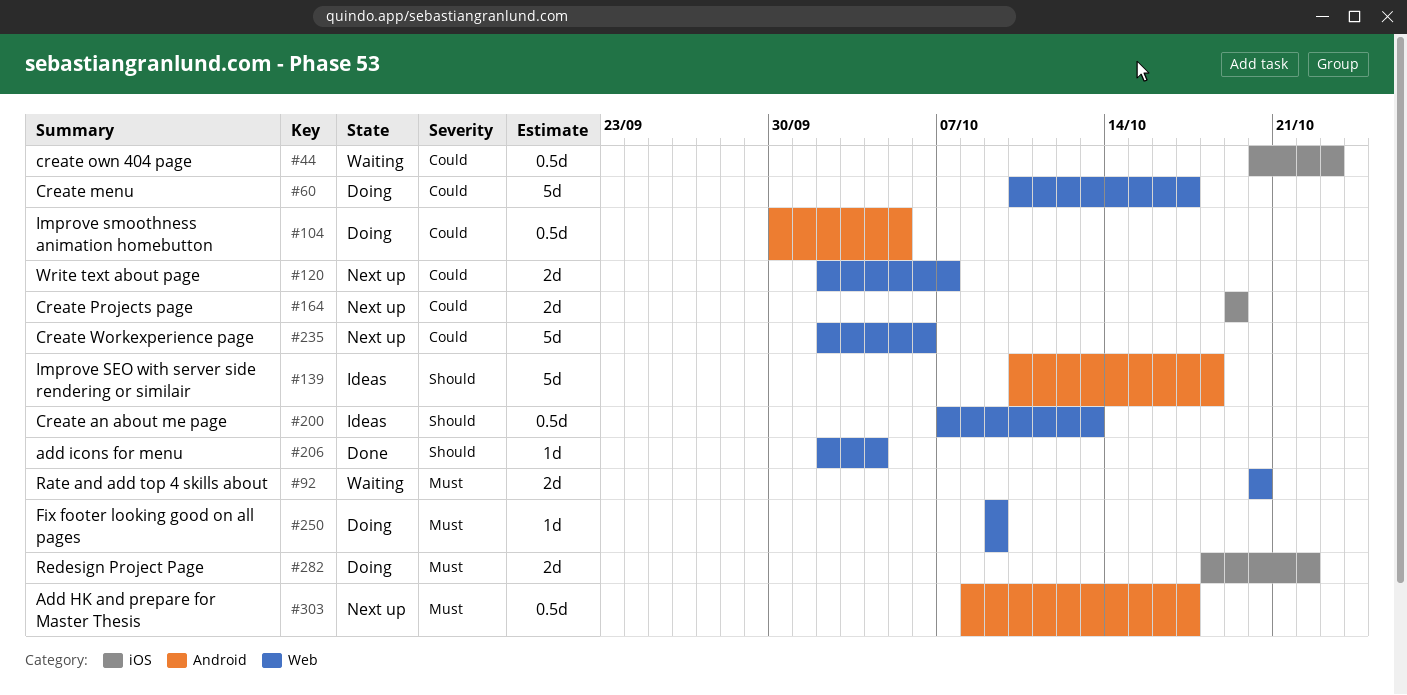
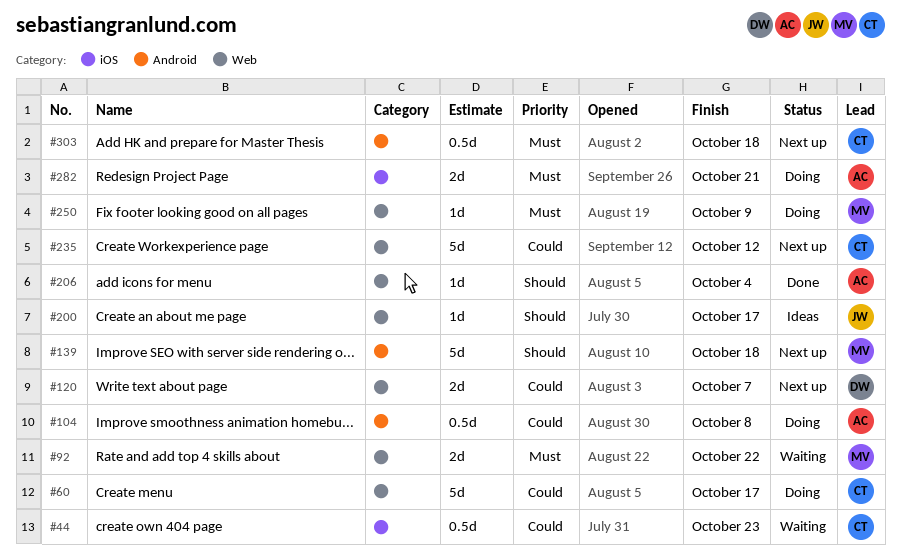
#92, due: Oct 20 -> Oct 22
#104, due: Oct 5 -> Oct 8
#139, status: Ideas -> Next up
#164: present -> none
#200, estimate: 0.5d -> 1d
#200, due: Oct 13 -> Oct 17
#235, due: Oct 6 -> Oct 12
#282, due: Oct 22 -> Oct 21
#303, due: Oct 17 -> Oct 18

